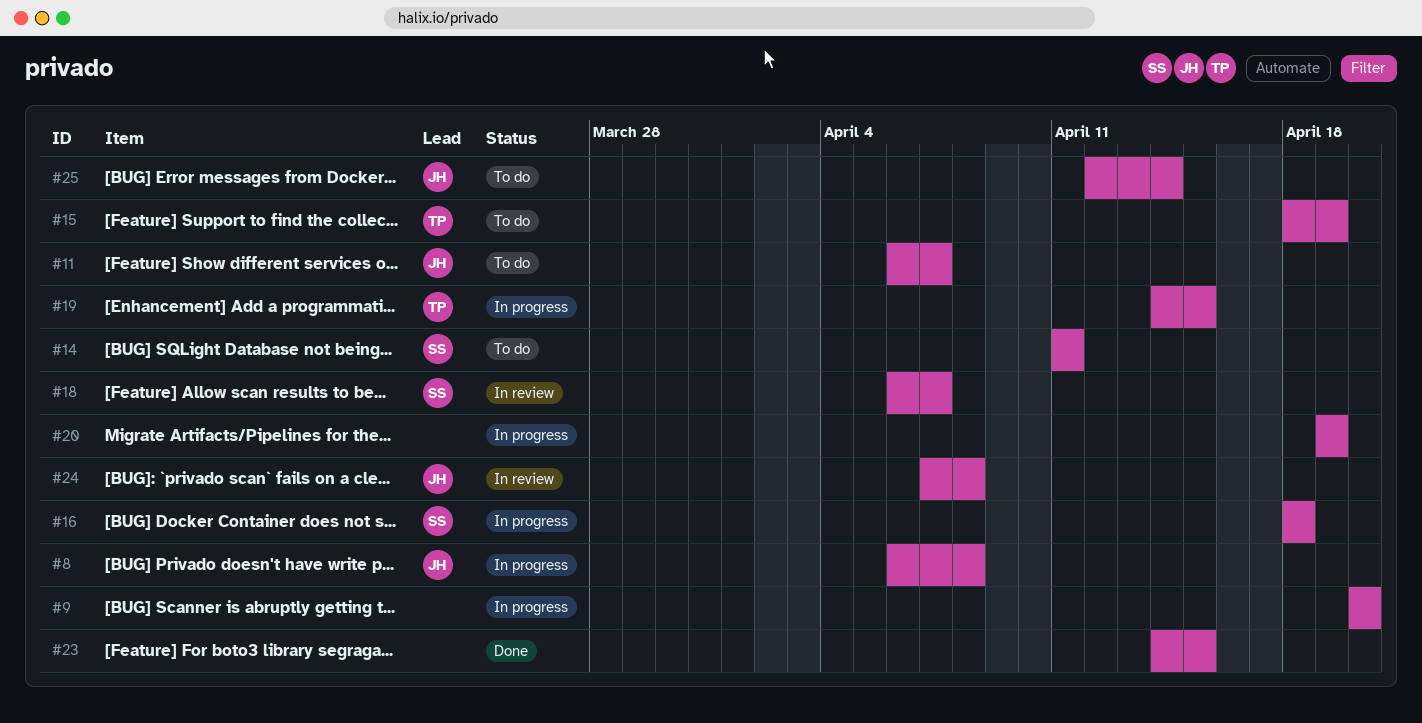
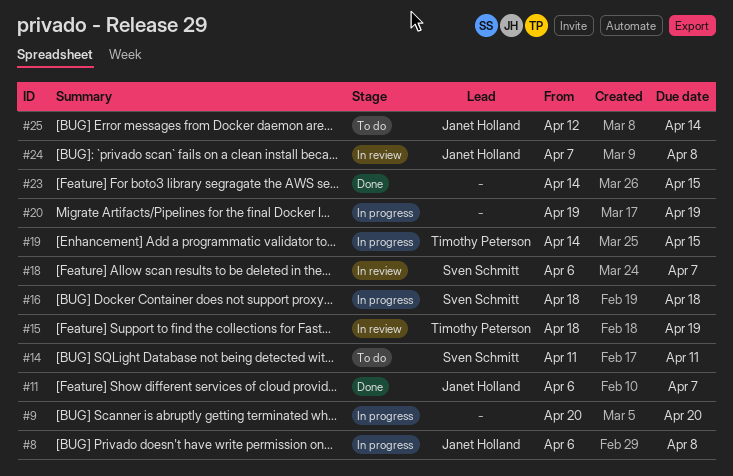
#11, status: To do -> Done
#15, status: To do -> In review

